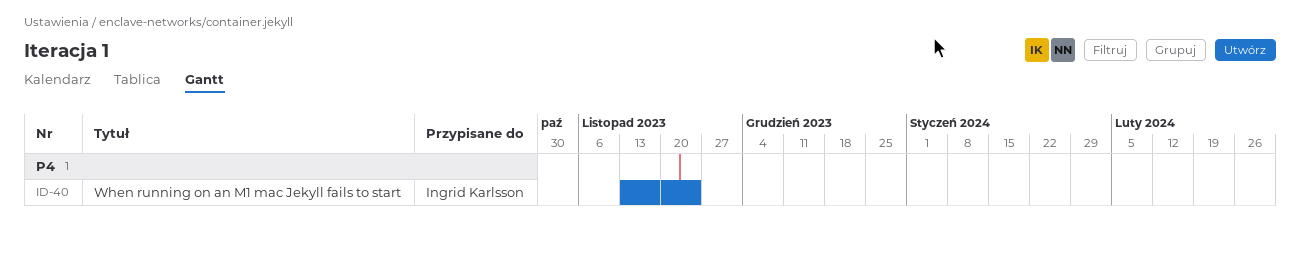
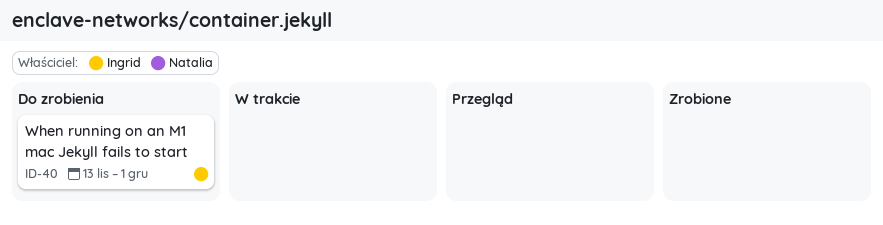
ID-40, due: Nov 24 -> Dec 1

